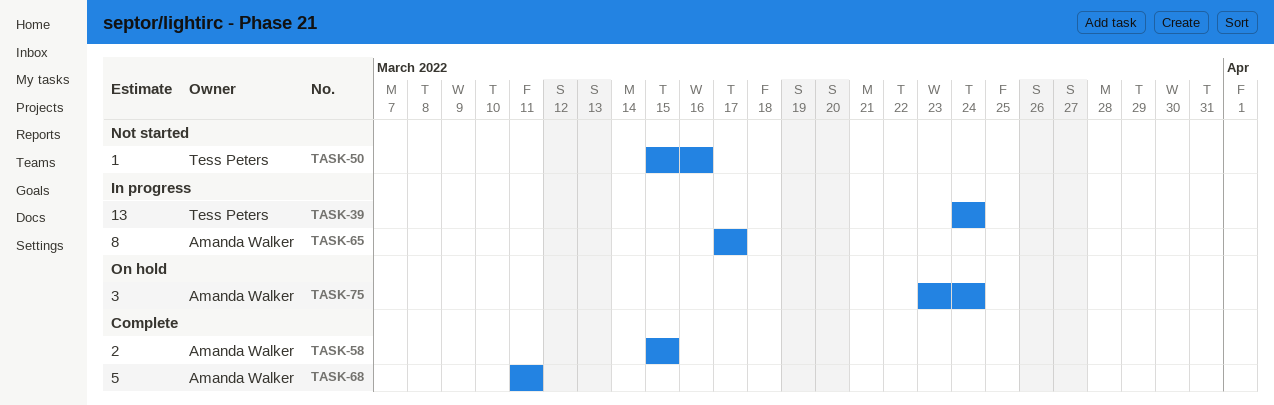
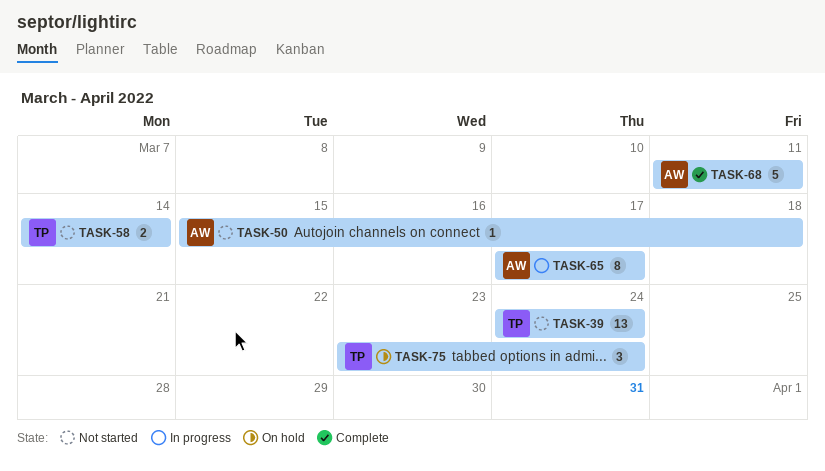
TASK-39, status: In progress -> Not started
TASK-50, owner: Tess Peters -> Amanda Walker
TASK-50, due: Mar 16 -> Mar 18
TASK-58, status: Complete -> Not started
TASK-58, owner: Amanda Walker -> Tess Peters
TASK-58, start: Mar 15 -> Mar 14
TASK-58, due: Mar 15 -> Mar 14
TASK-75, owner: Amanda Walker -> Tess Peters

